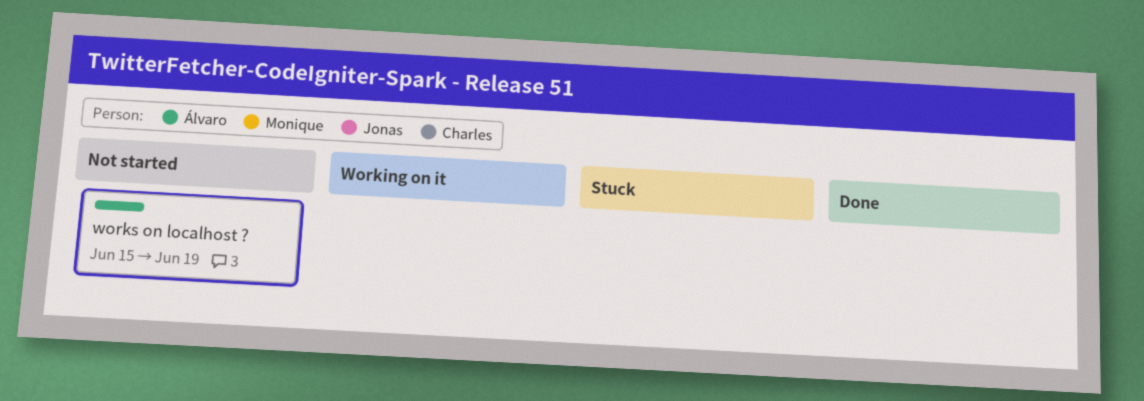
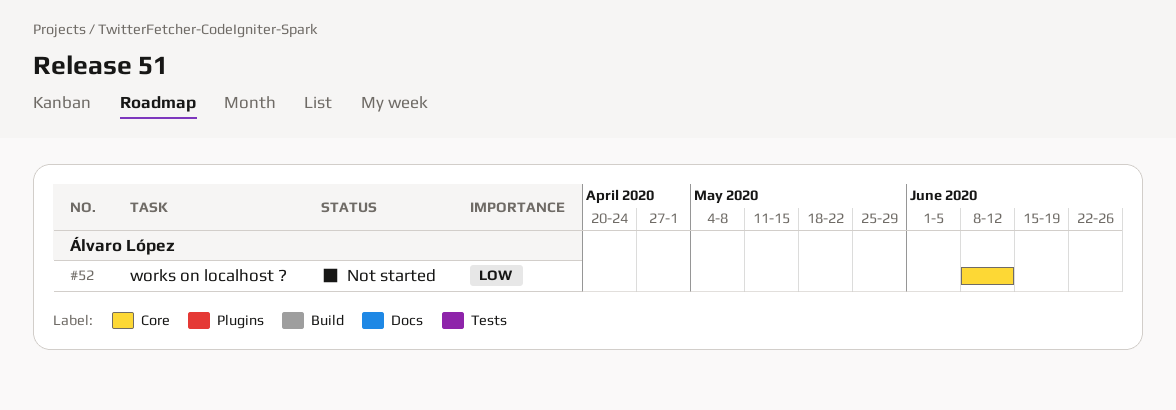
works on localhost ?, start: Jun 15 -> Jun 8
works on localhost ?, due: Jun 19 -> Jun 12

